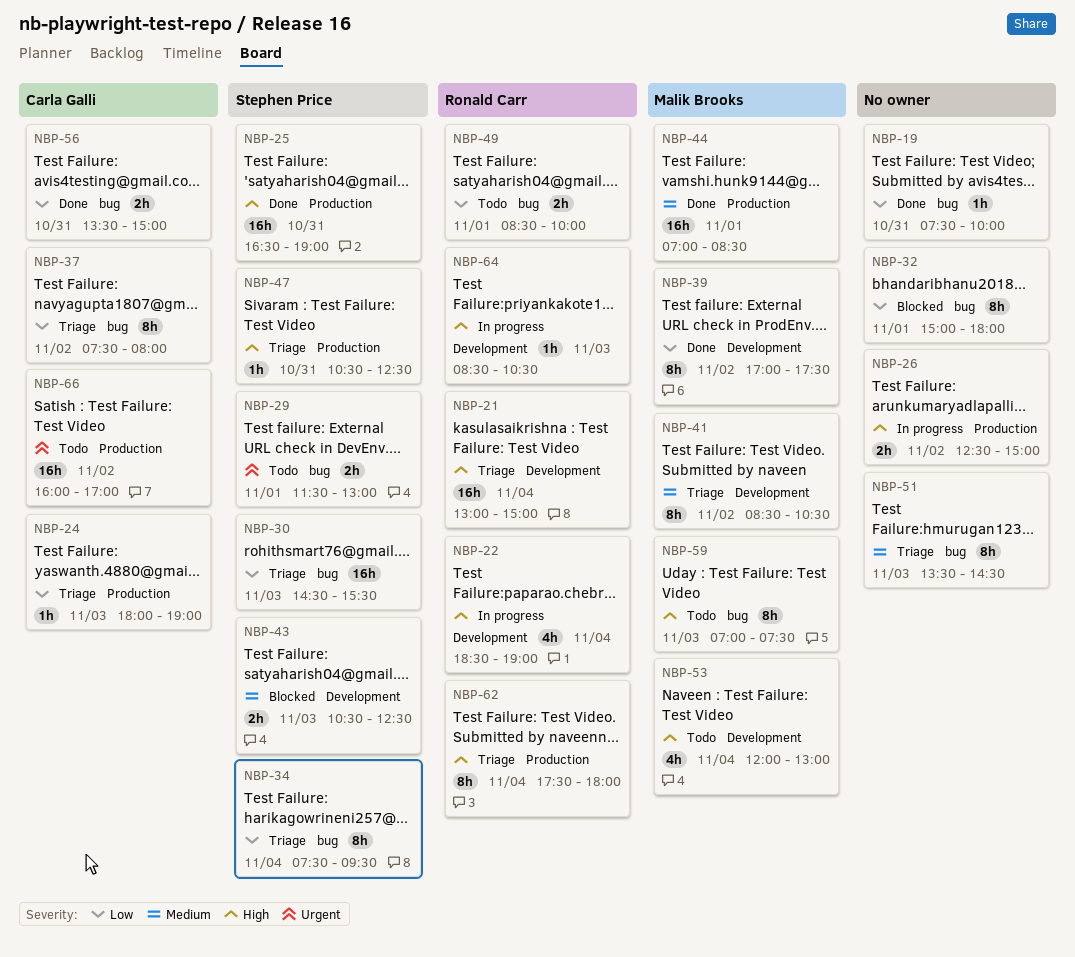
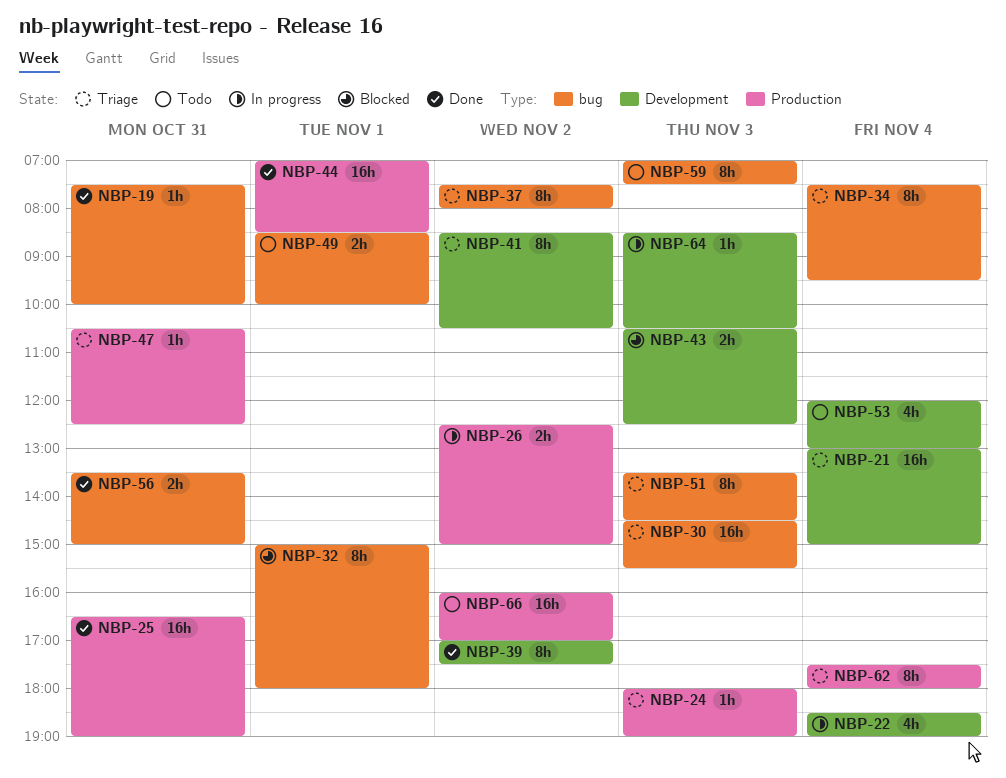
NBP-29: present -> none

